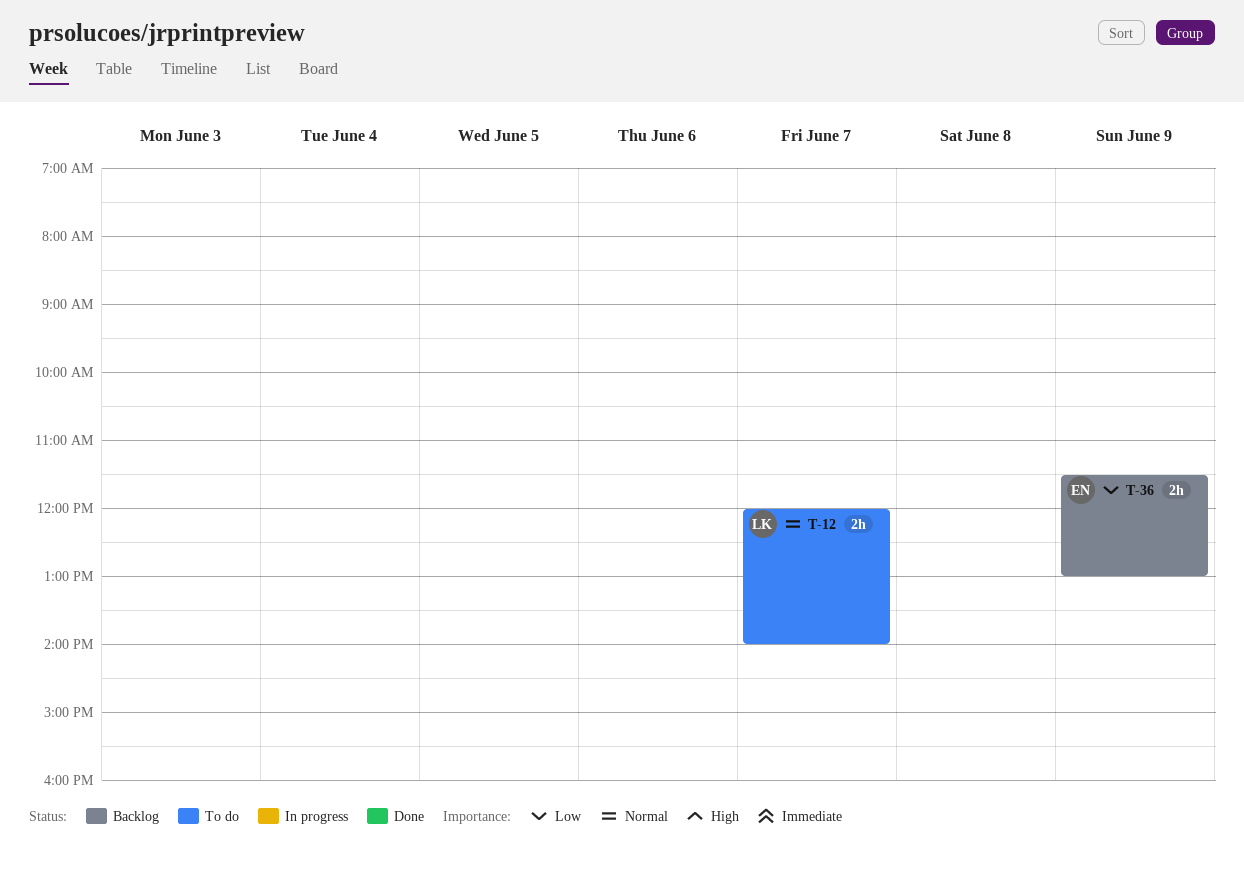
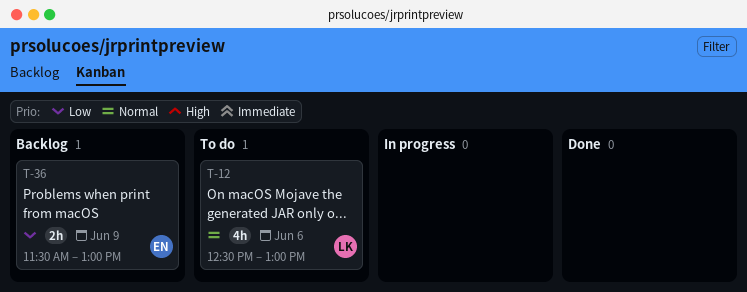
T-12, estimate: 2h -> 4h
T-12, day: Jun 7 -> Jun 6
T-12, begins: 12:00 -> 12:30
T-12, ends: 14:00 -> 13:00

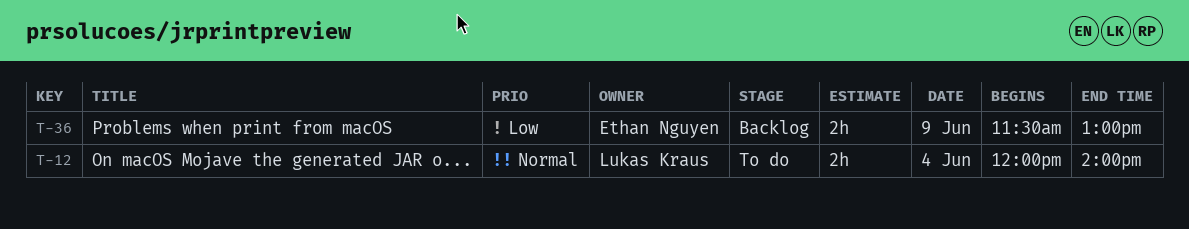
T-12, estimate: 4h -> 2h
T-12, day: Jun 6 -> Jun 4
T-12, begins: 12:30 -> 12:00
T-12, ends: 13:00 -> 14:00

